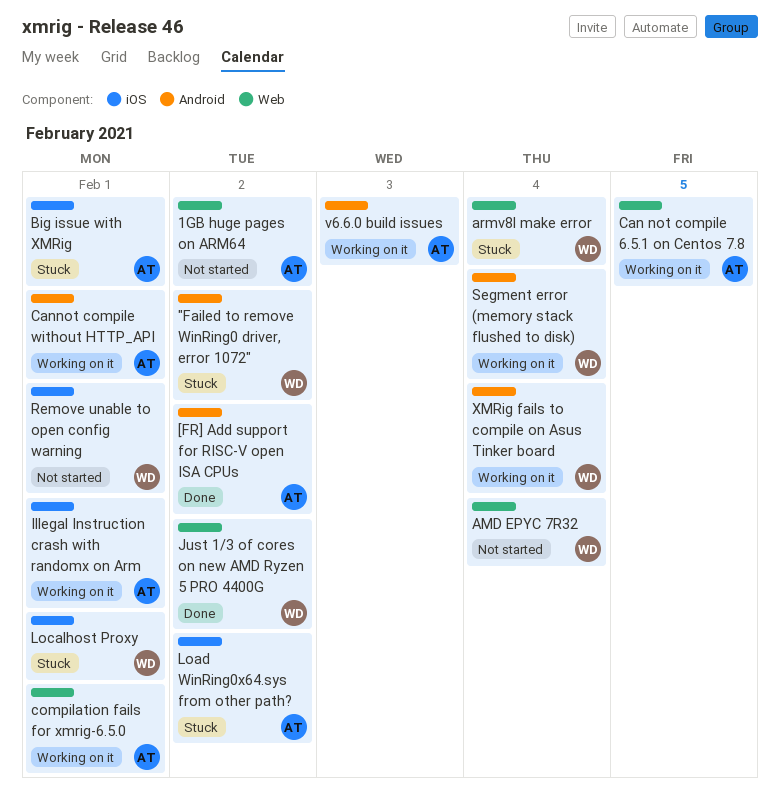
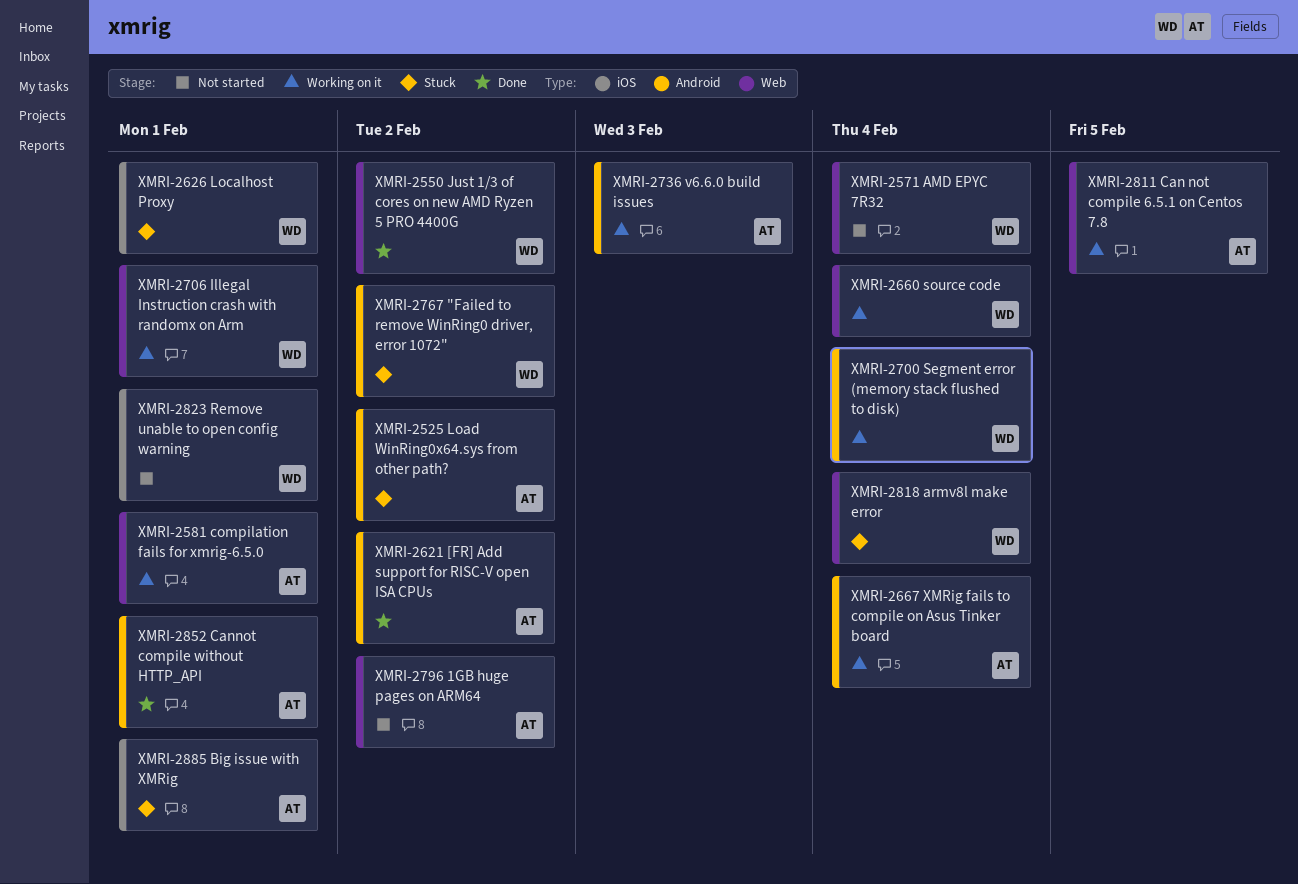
Cannot compile without HTTP_API, status: Working on it -> Done
Illegal Instruction crash with randomx on Arm, owner: AT -> WD
Illegal Instruction crash with randomx on Arm, label: iOS -> Web
Load WinRing0x64.sys from other path?, label: iOS -> Android
source code: none -> present
XMRig fails to compile on Asus Tinker board, owner: WD -> AT

